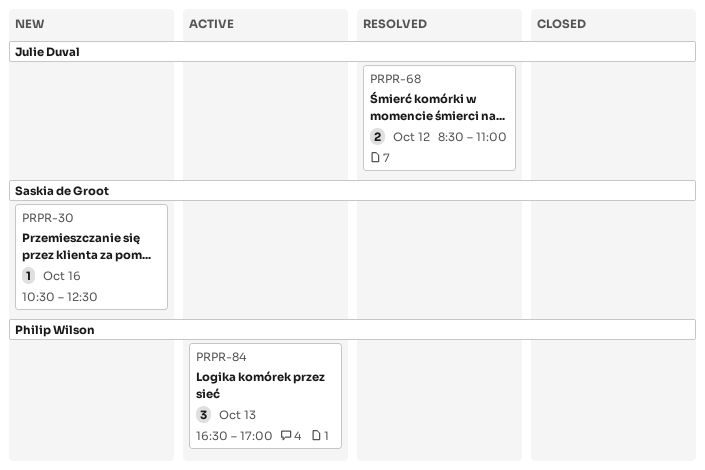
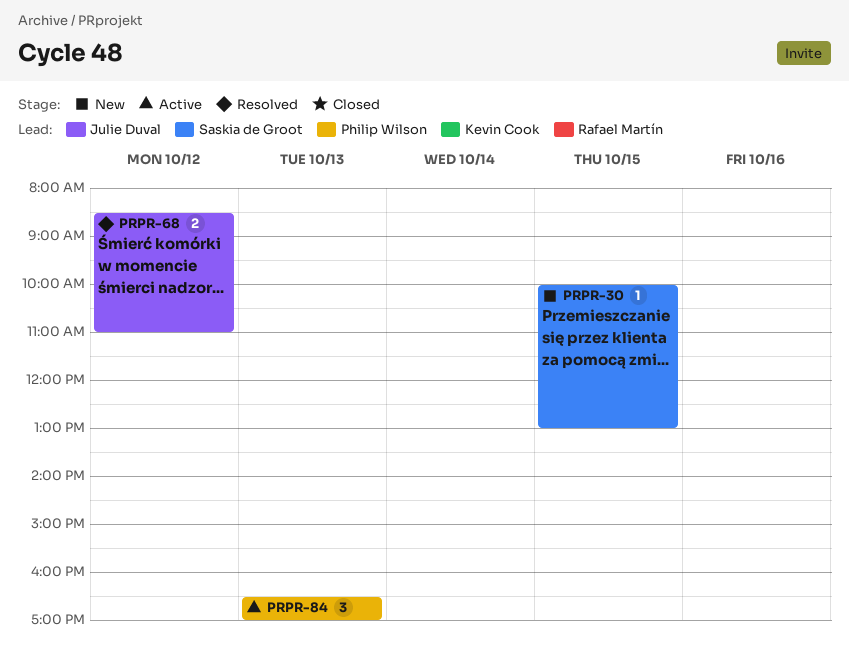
PRPR-30, day: Oct 16 -> Oct 15
PRPR-30, begins: 10:30 -> 10:00
PRPR-30, ends: 12:30 -> 13:00

